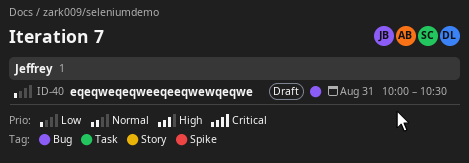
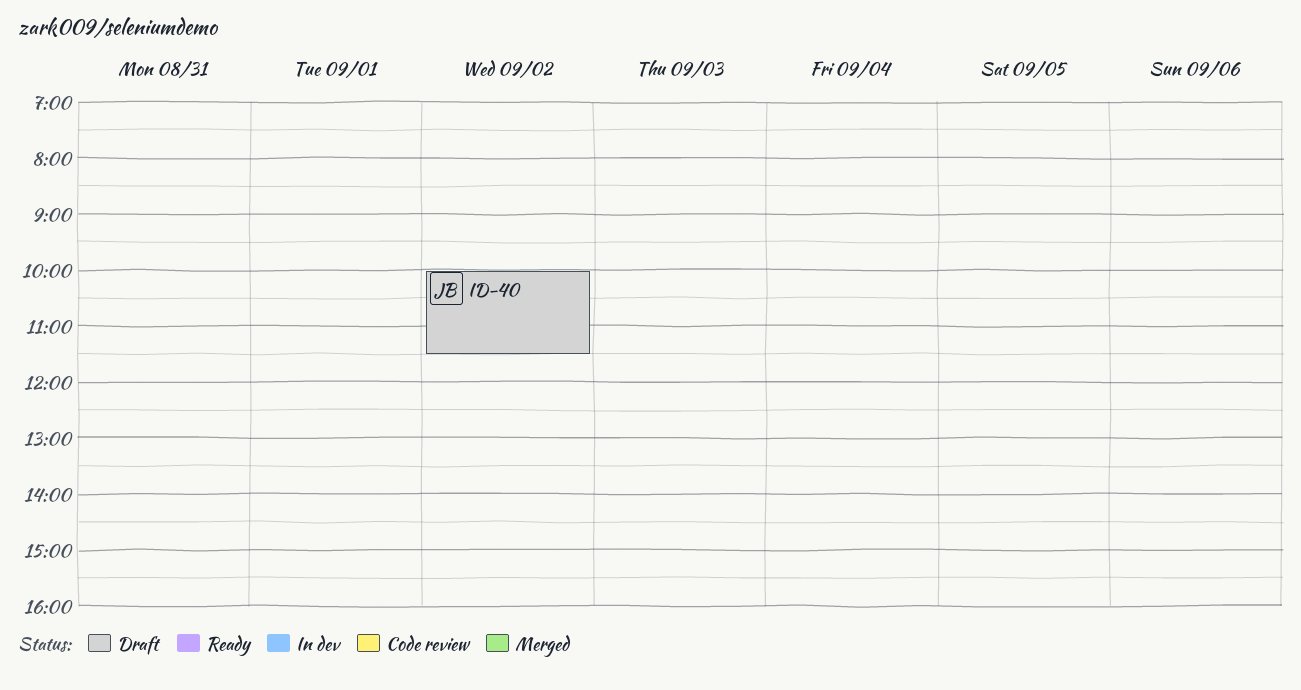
ID-40, day: Aug 31 -> Sep 2
ID-40, ends: 10:30 -> 11:30

